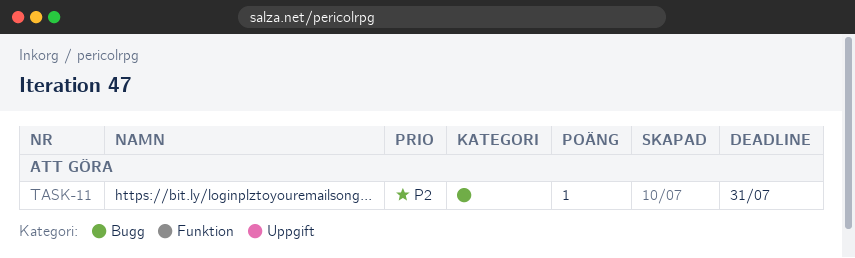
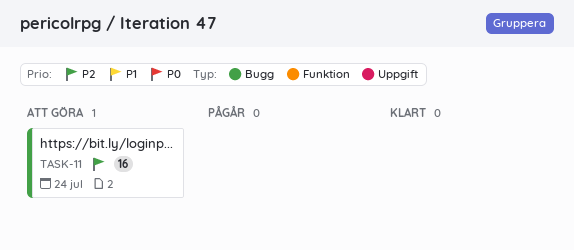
TASK-11, estimate: 1 -> 16
TASK-11, due: Jul 31 -> Jul 24

